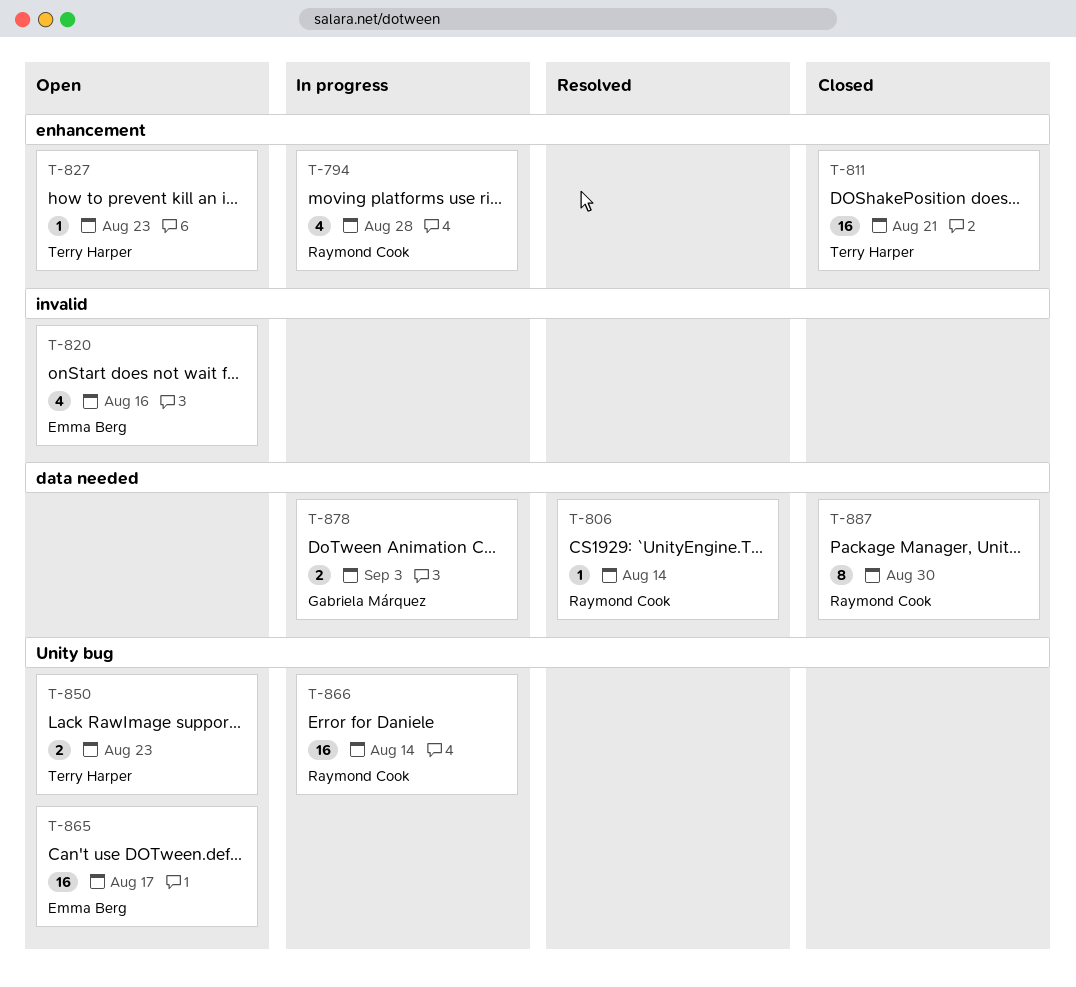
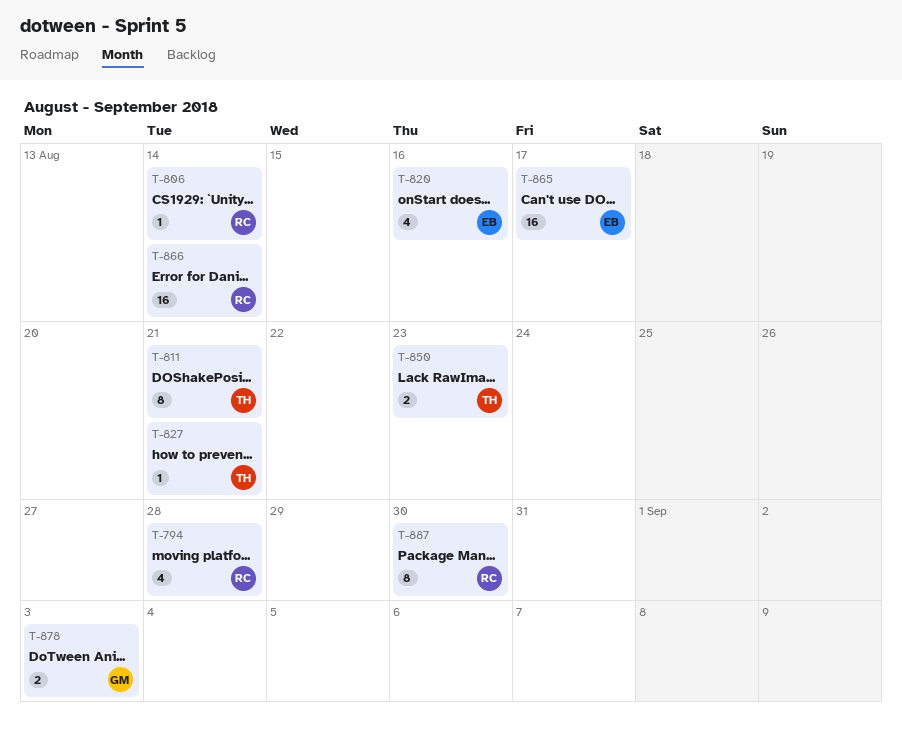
T-811, estimate: 16 -> 8
T-827, due: Aug 23 -> Aug 21

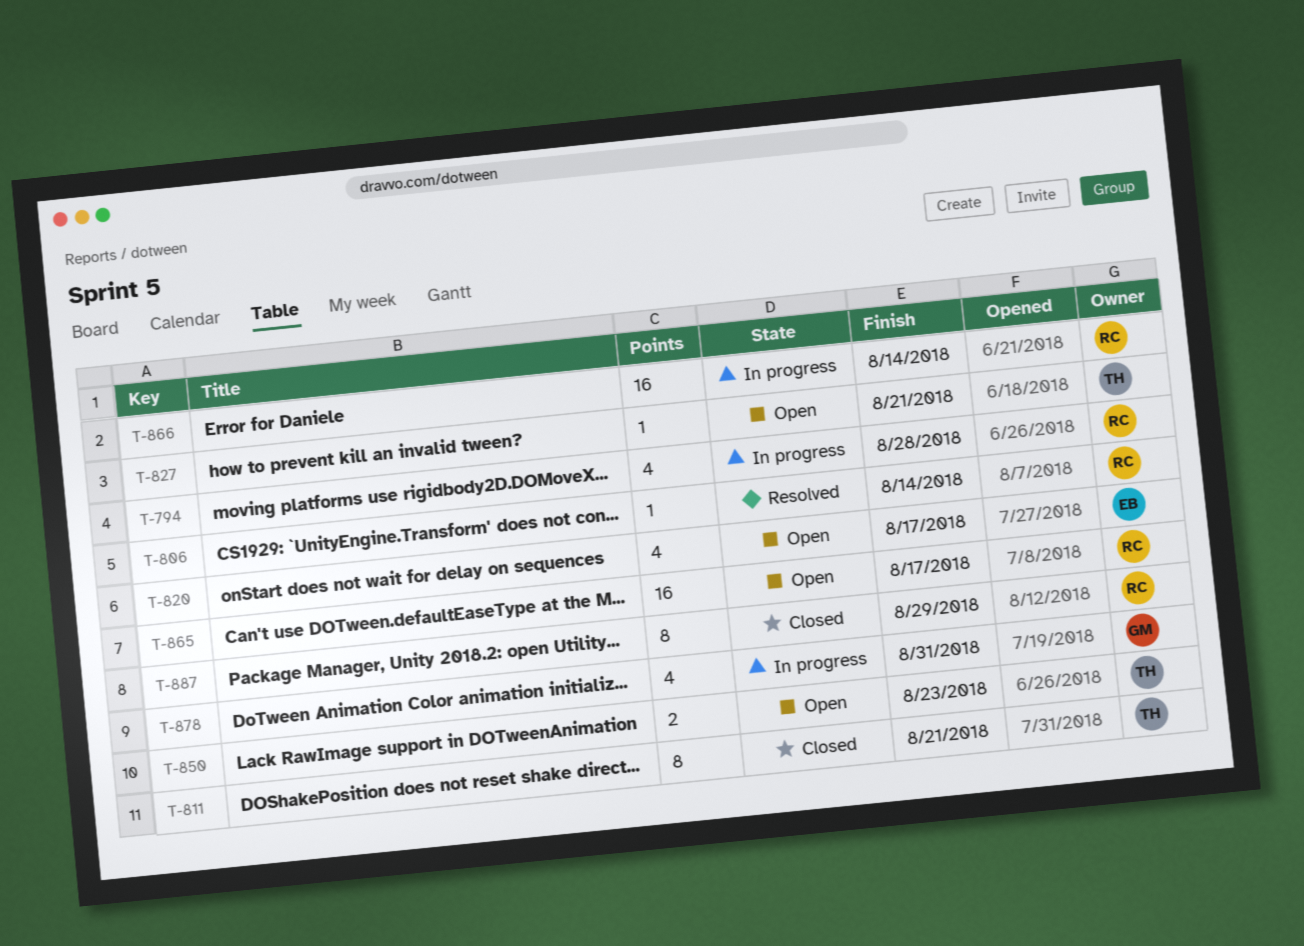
T-820, due: Aug 16 -> Aug 17
T-865, owner: EB -> RC
T-878, estimate: 2 -> 4
T-878, due: Sep 3 -> Aug 31
T-887, due: Aug 30 -> Aug 29

